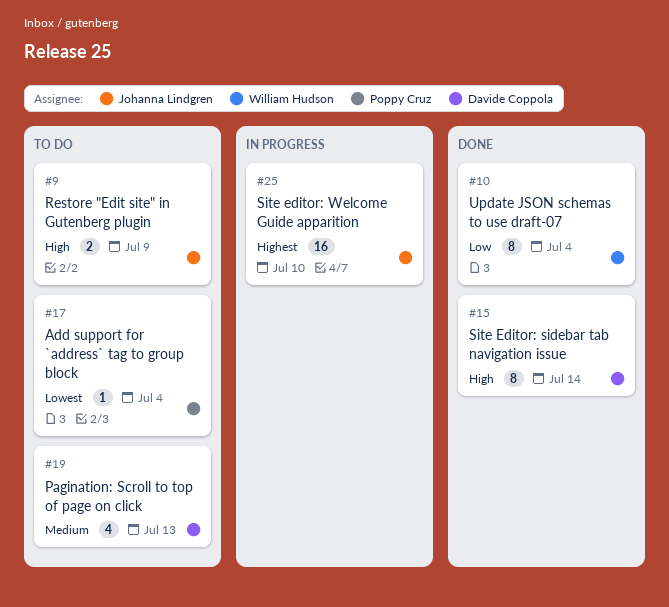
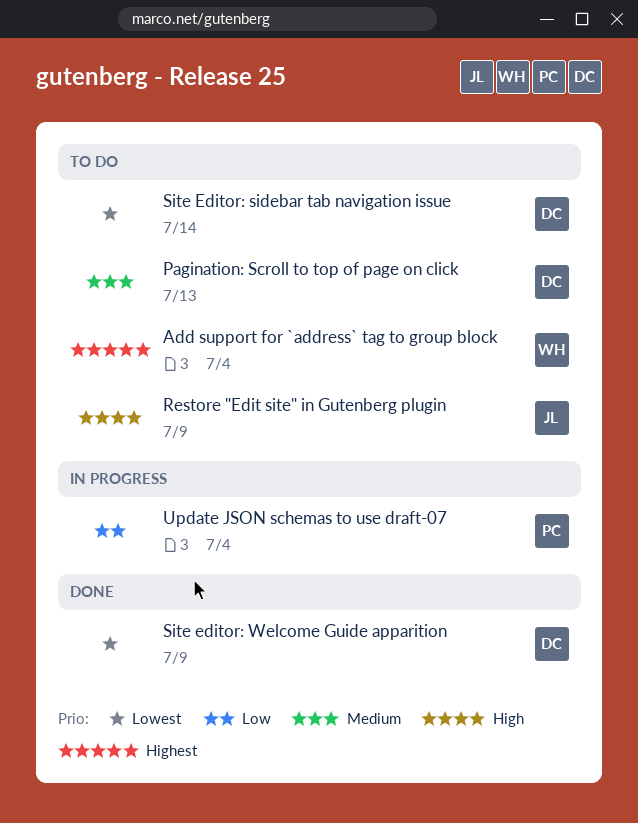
Add support for `address` tag to group block, owner: Poppy Cruz -> William Hudson
Add support for `address` tag to group block, priority: Lowest -> Highest
Site Editor: sidebar tab navigation issue, status: Done -> To do
Site Editor: sidebar tab navigation issue, priority: High -> Lowest
Site editor: Welcome Guide apparition, status: In progress -> Done
Site editor: Welcome Guide apparition, owner: Johanna Lindgren -> Davide Coppola
Site editor: Welcome Guide apparition, priority: Highest -> Lowest
Site editor: Welcome Guide apparition, due: Jul 10 -> Jul 9
Update JSON schemas to use draft-07, status: Done -> In progress
Update JSON schemas to use draft-07, owner: William Hudson -> Poppy Cruz

